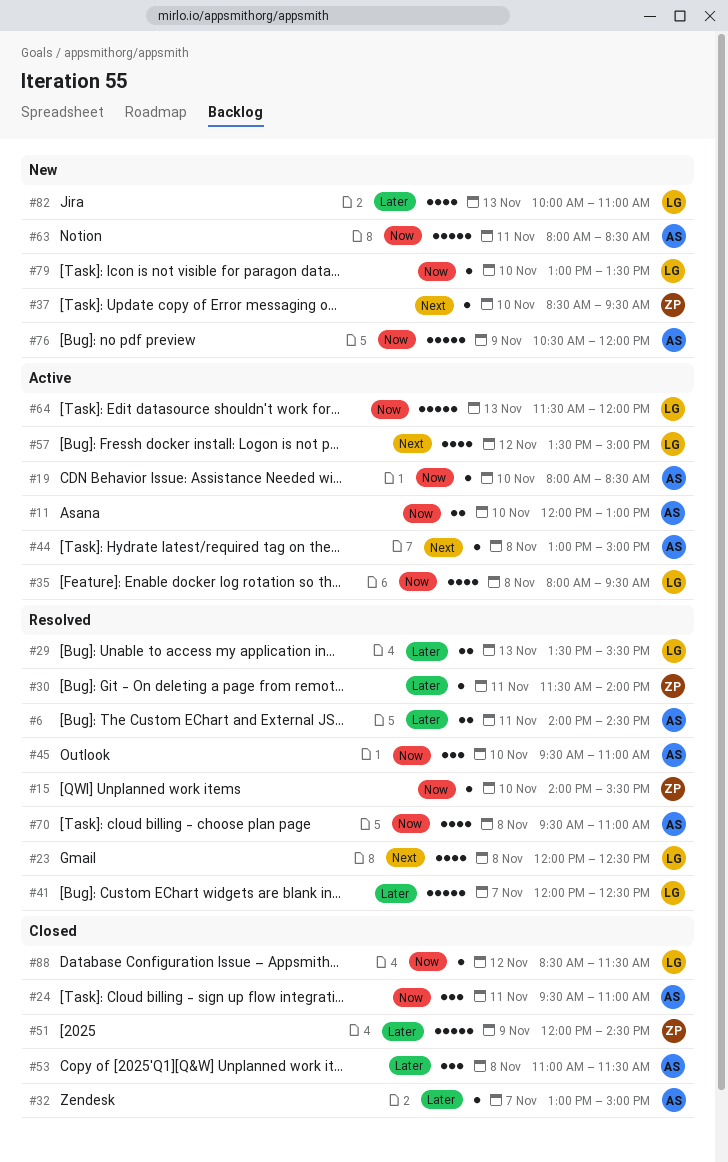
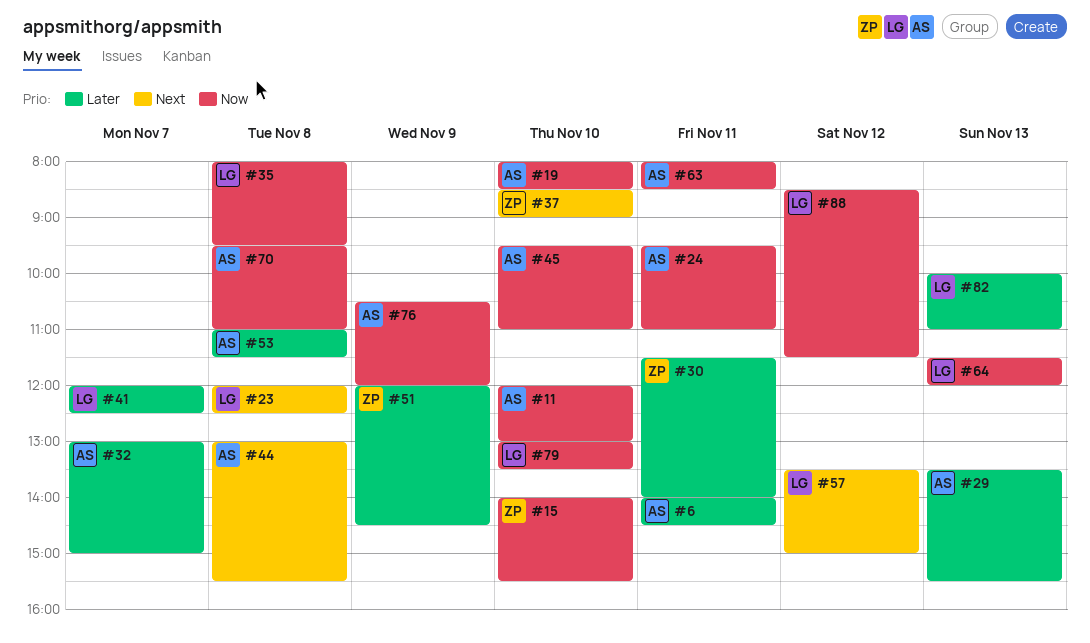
#29, owner: LG -> AS
#37, ends: 09:30 -> 09:00
#44, ends: 15:00 -> 15:30

